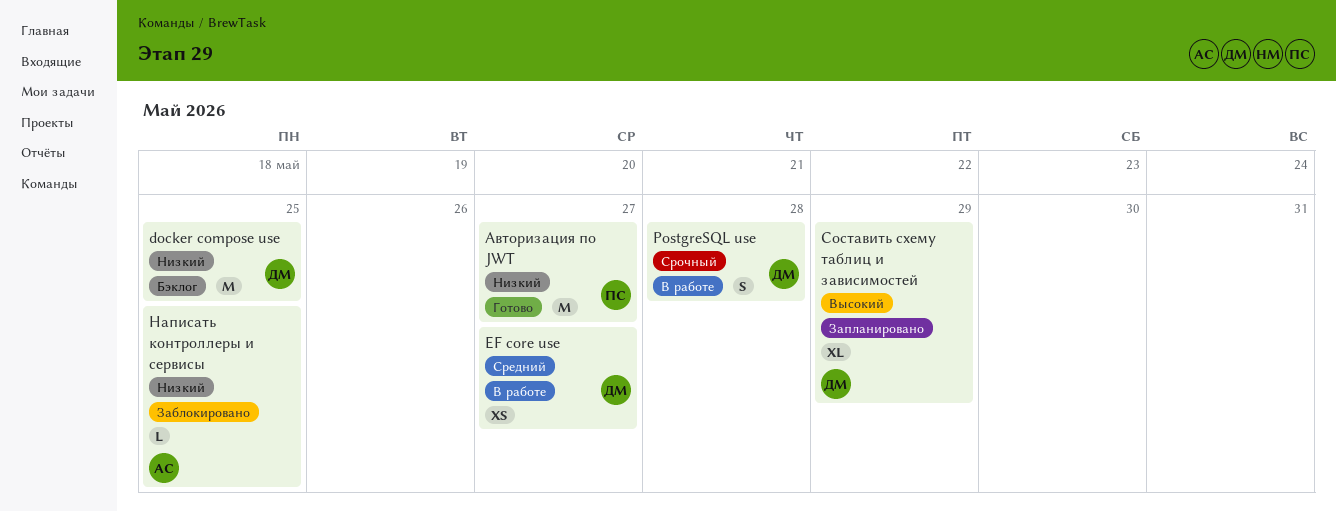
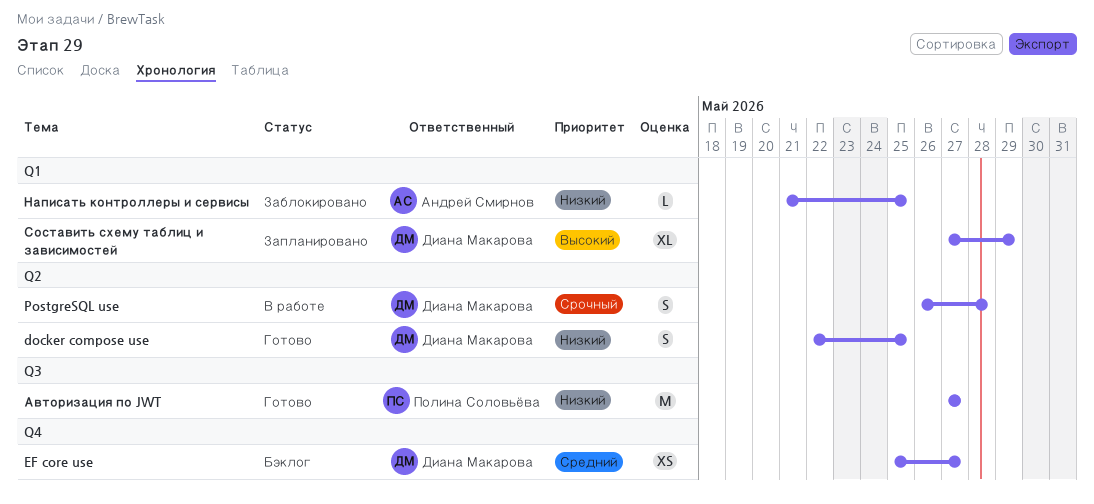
docker compose use, status: Бэклог -> Готово
docker compose use, estimate: M -> S
EF core use, status: В работе -> Бэклог

